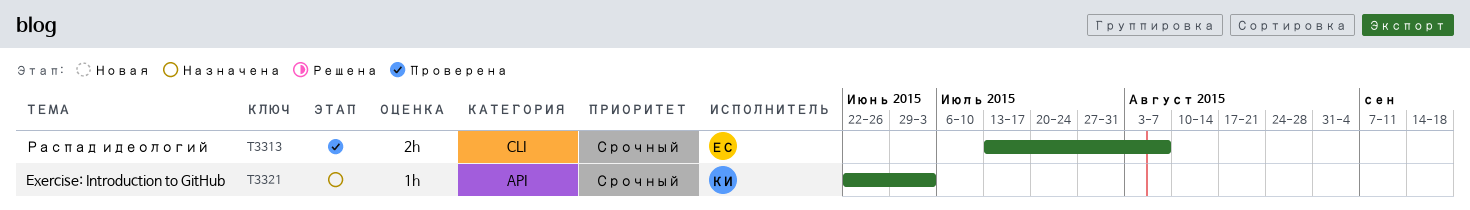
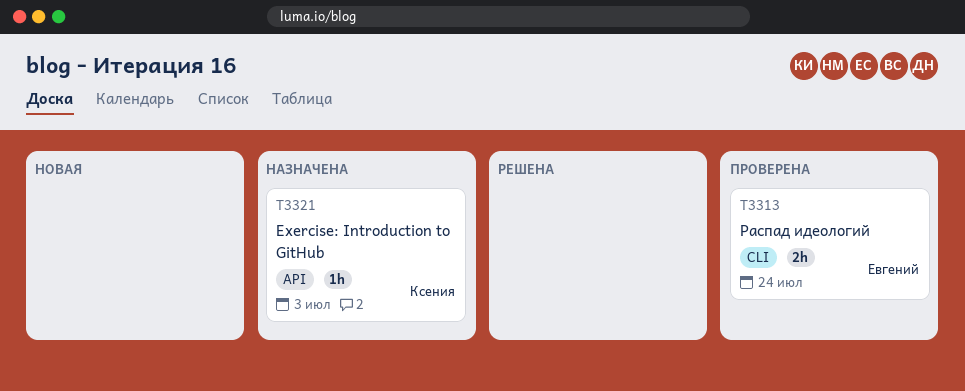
T3313, due: Aug 7 -> Jul 24

